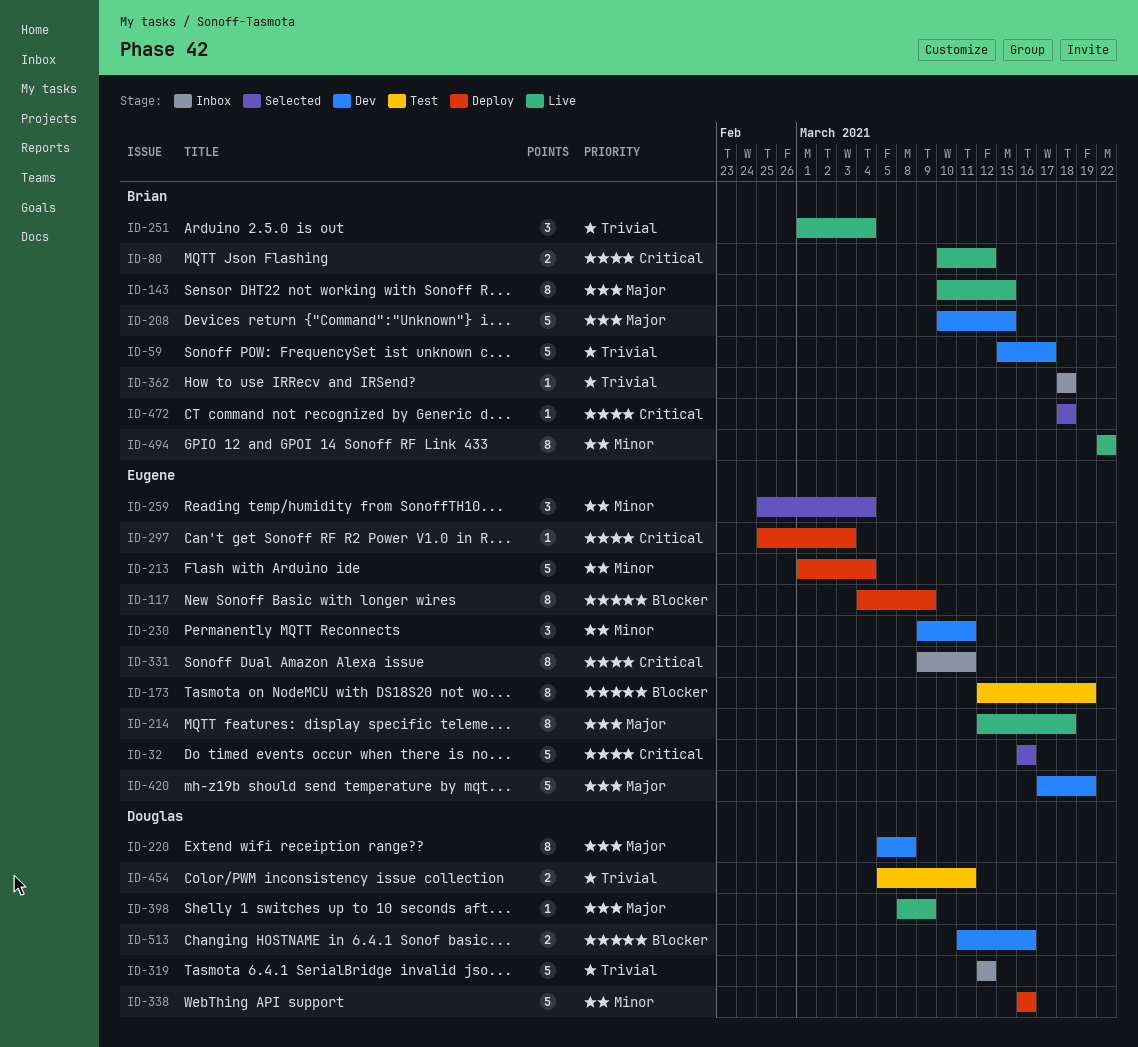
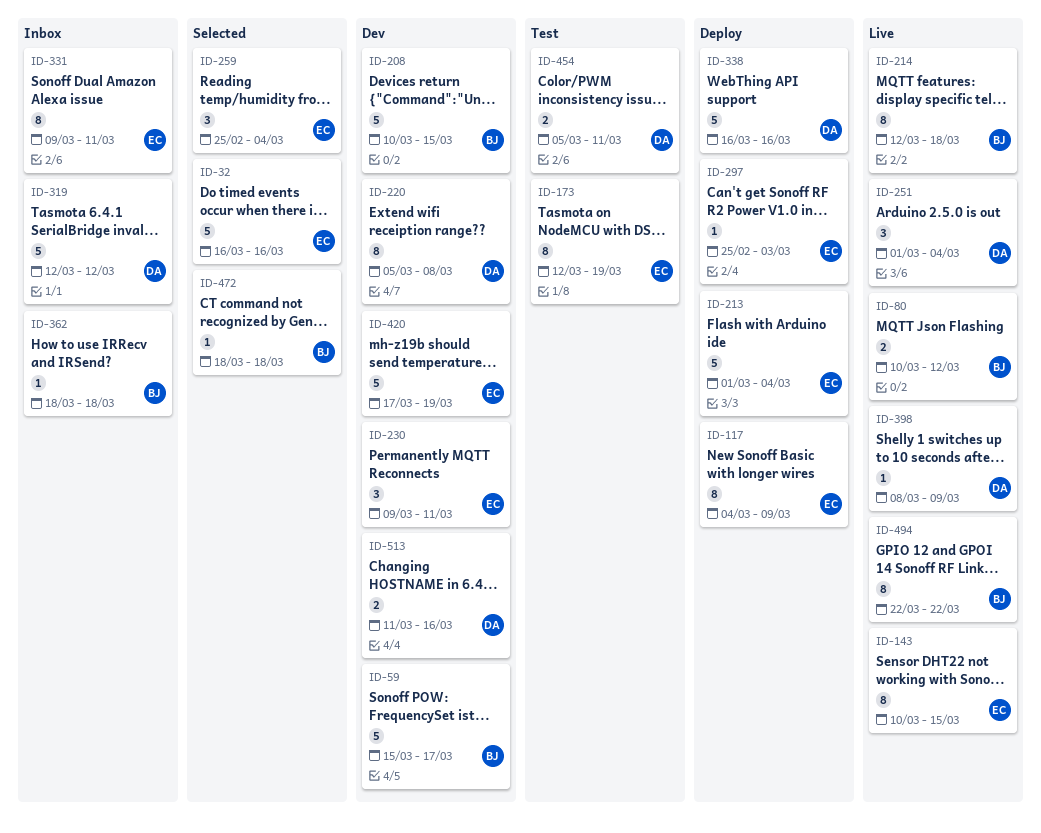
ID-143, owner: Brian -> Eugene
ID-214, owner: Eugene -> Brian
ID-251, owner: Brian -> Douglas

